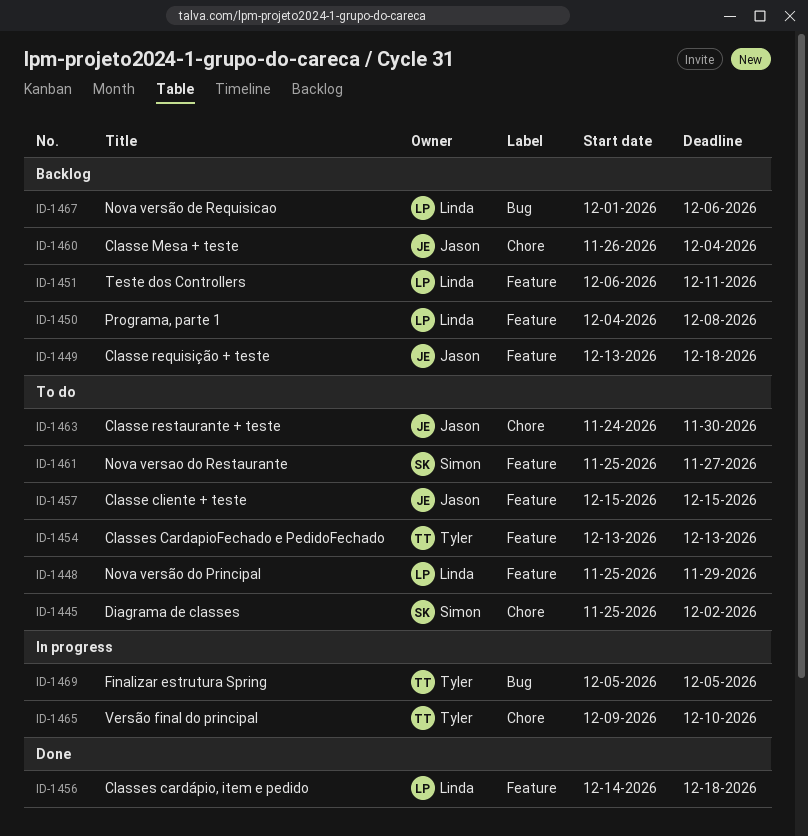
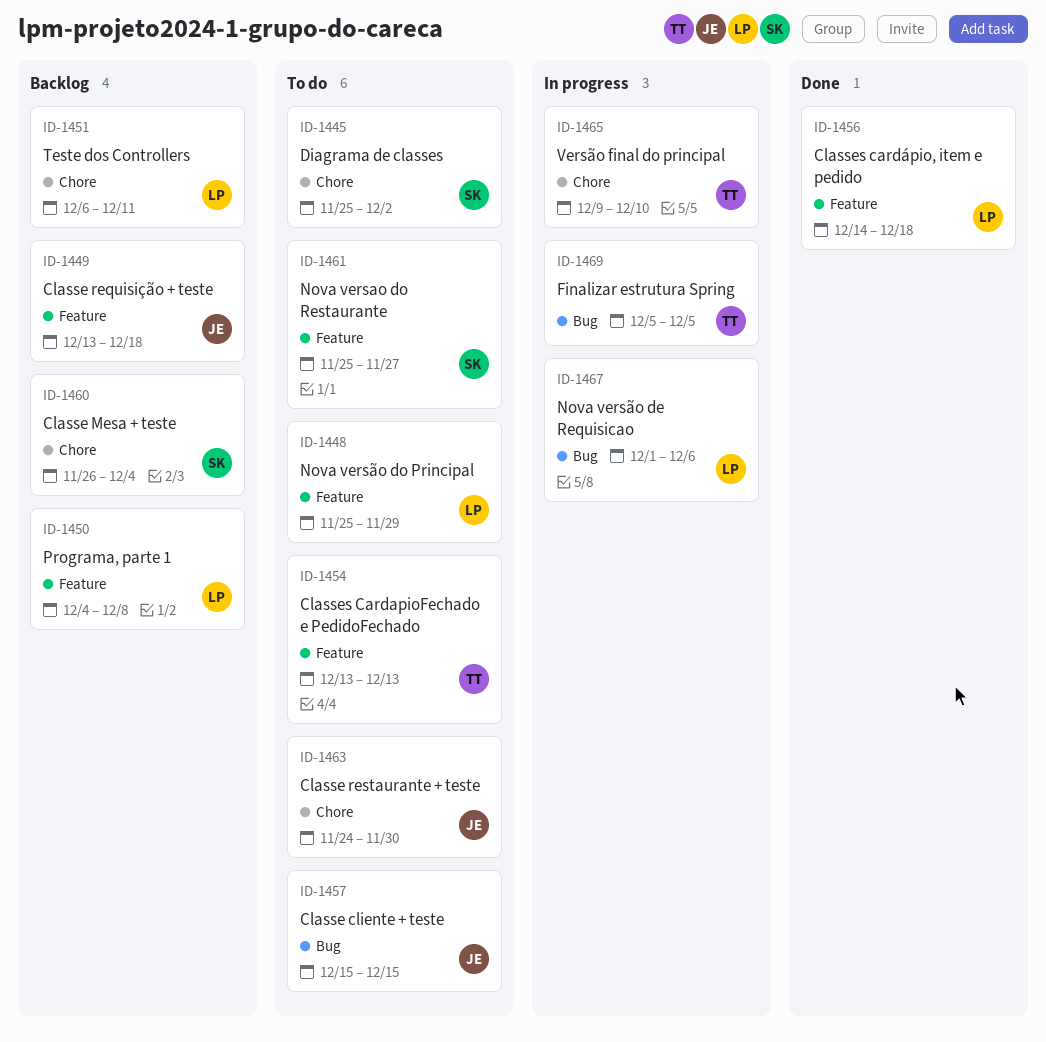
ID-1451, label: Feature -> Chore
ID-1457, label: Feature -> Bug
ID-1460, owner: Jason -> Simon
ID-1467, status: Backlog -> In progress

